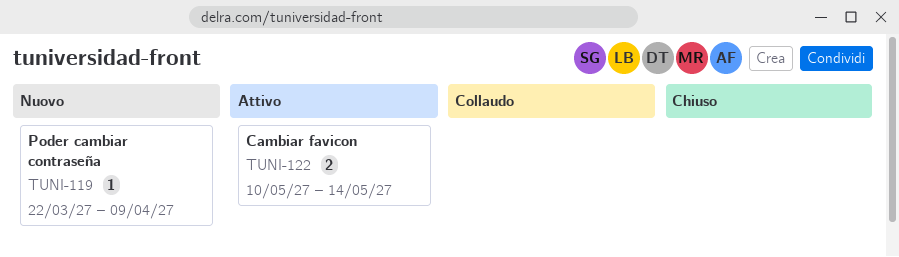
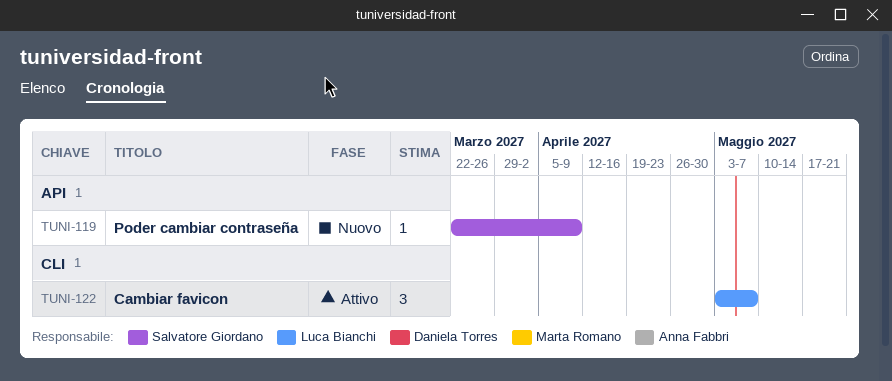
TUNI-122, estimate: 2 -> 3
TUNI-122, start: May 10 -> May 3
TUNI-122, due: May 14 -> May 7

